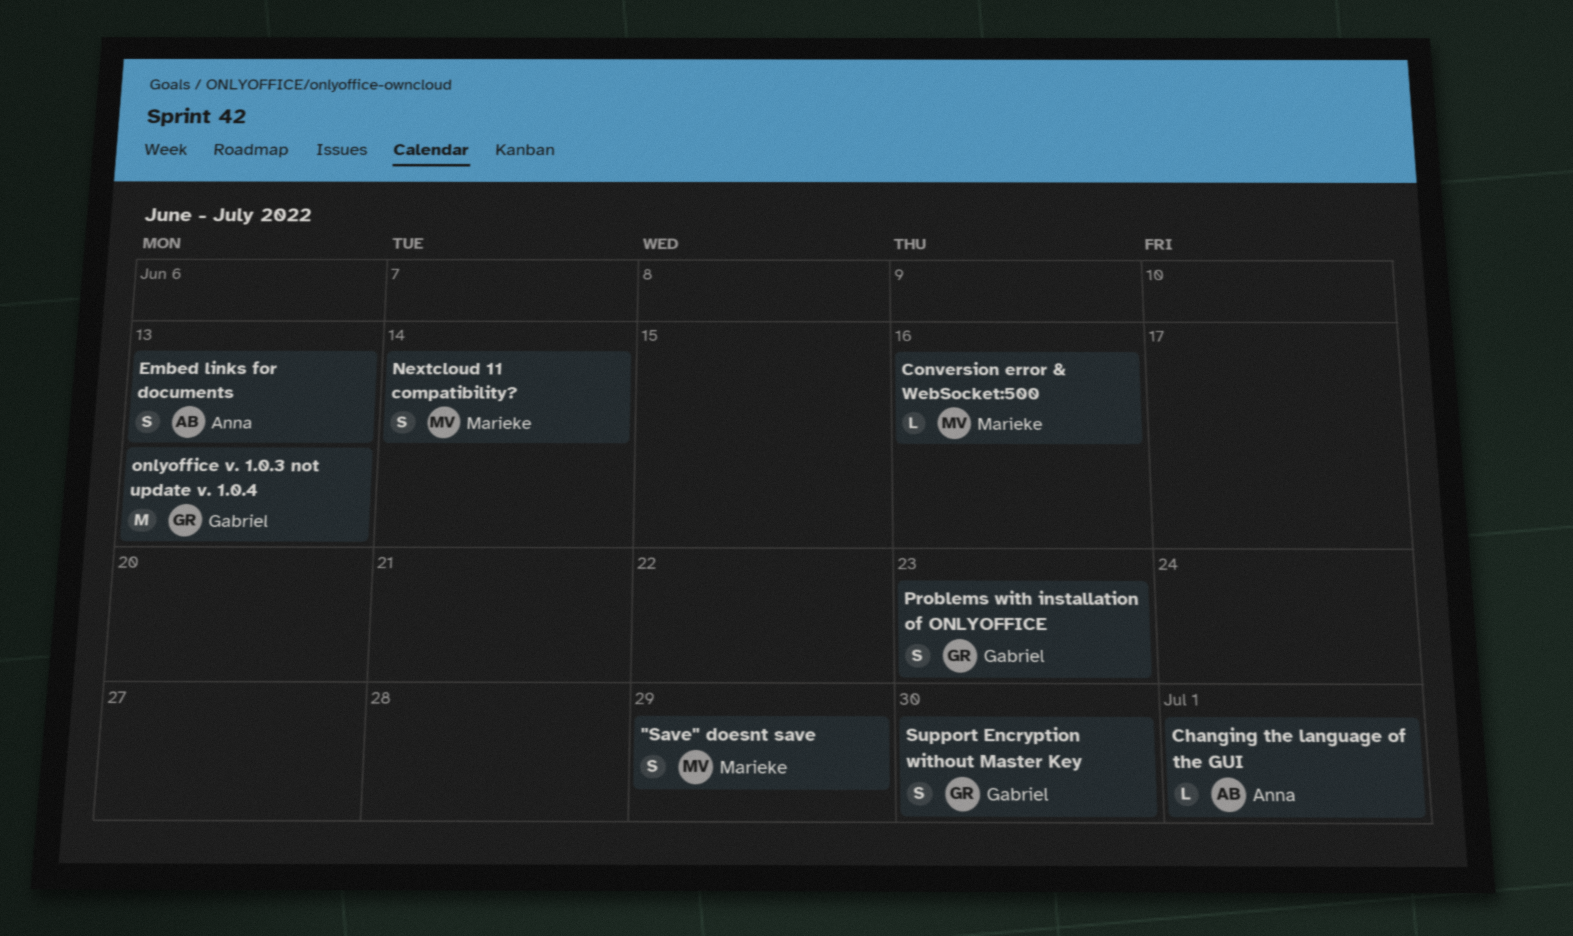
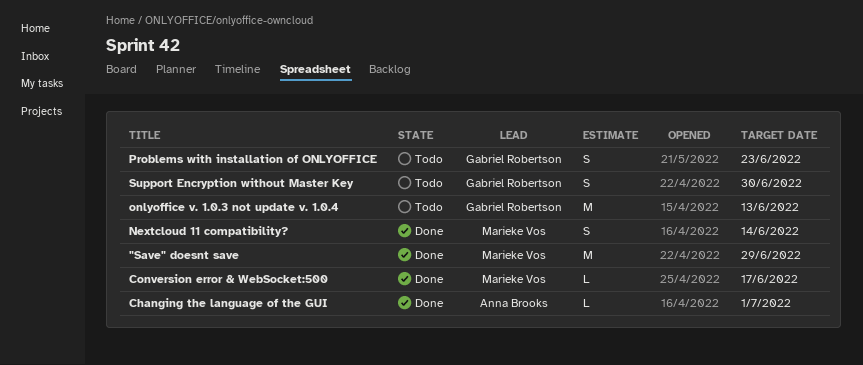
"Save" doesnt save, estimate: S -> M
Conversion error & WebSocket:500, due: Jun 16 -> Jun 17
Embed links for documents: present -> none

